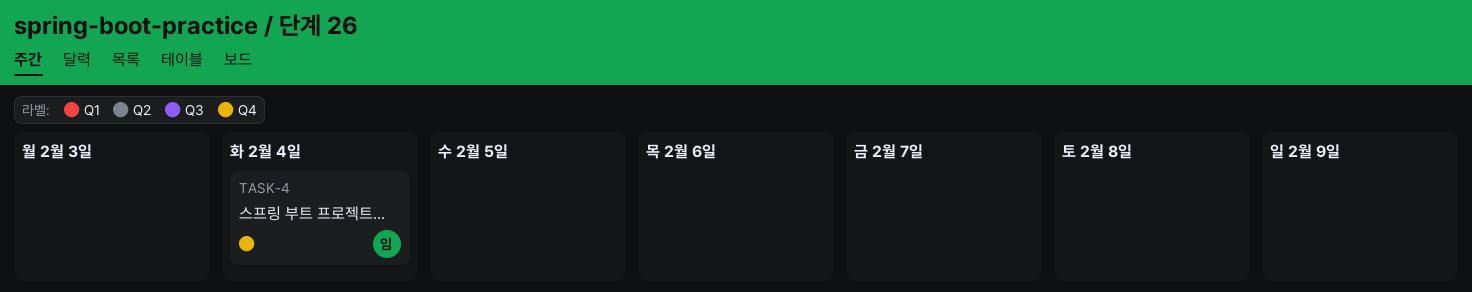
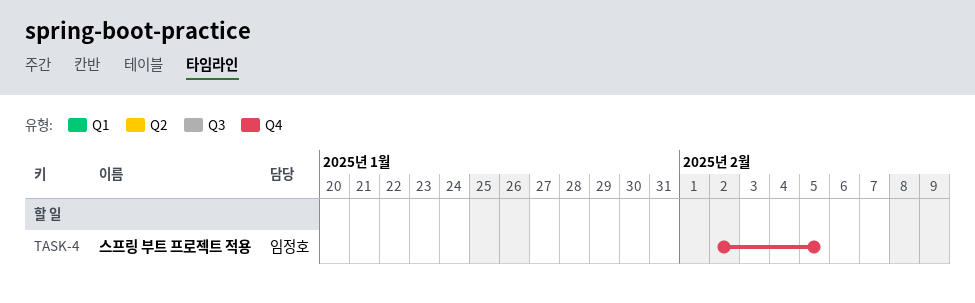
TASK-4, due: Feb 4 -> Feb 5

